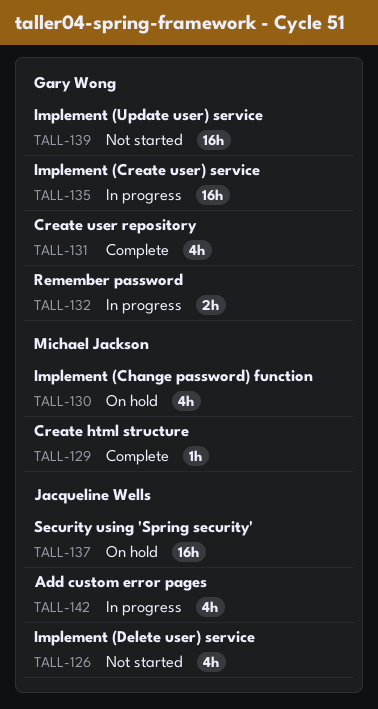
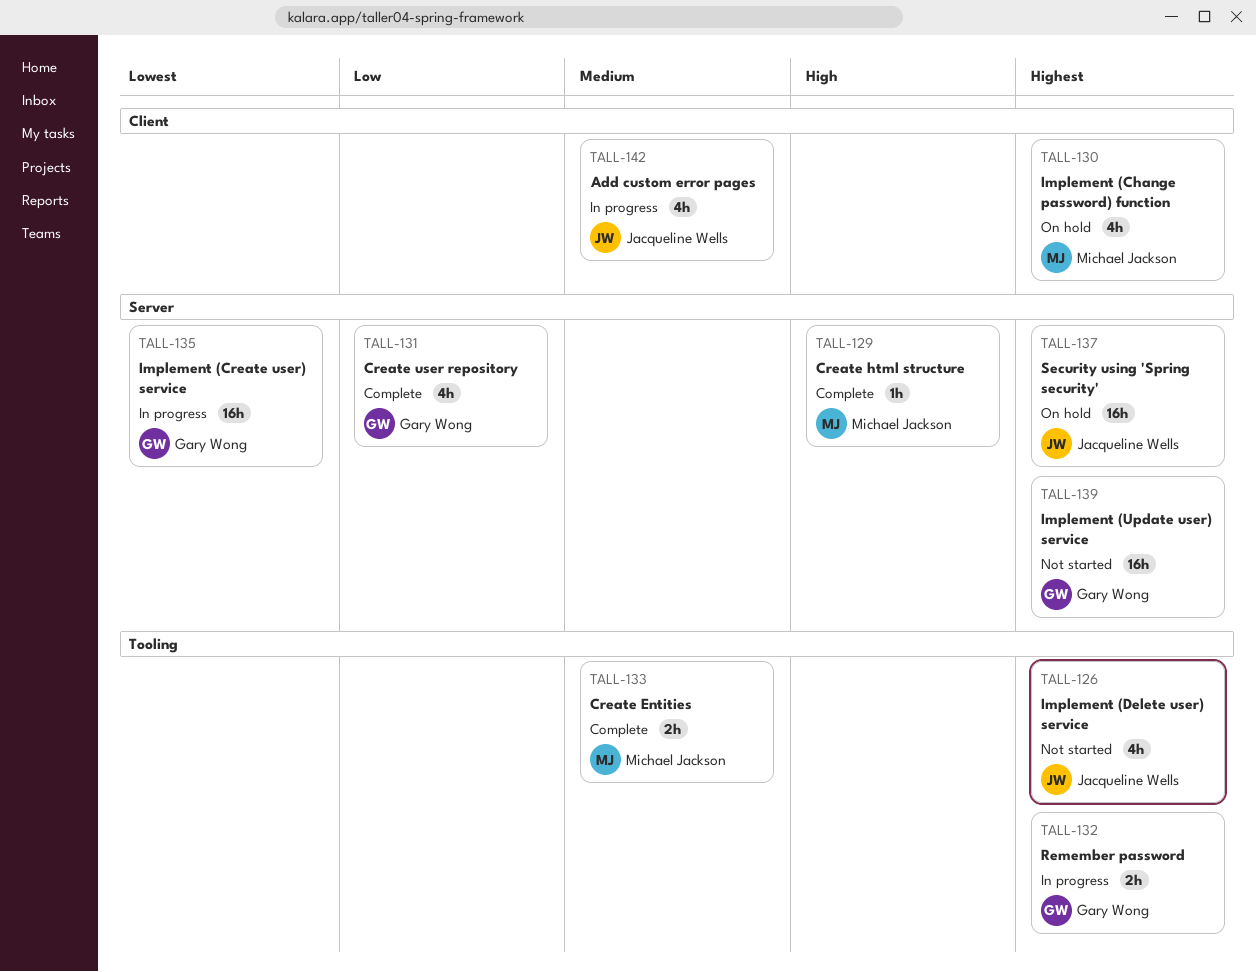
TALL-133: none -> present

